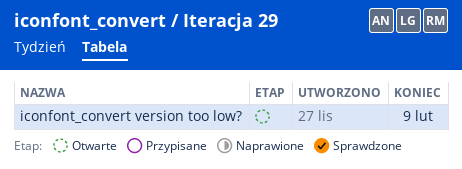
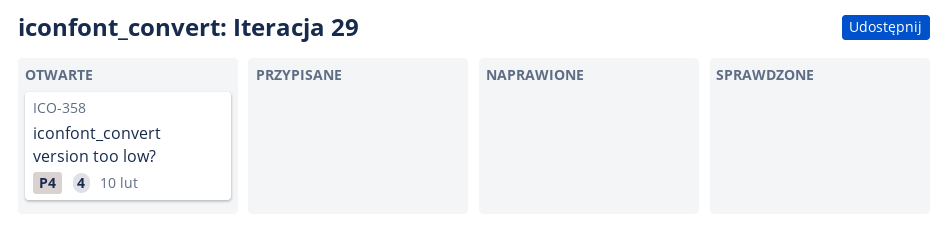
iconfont_convert version too low?, due: Feb 9 -> Feb 10

